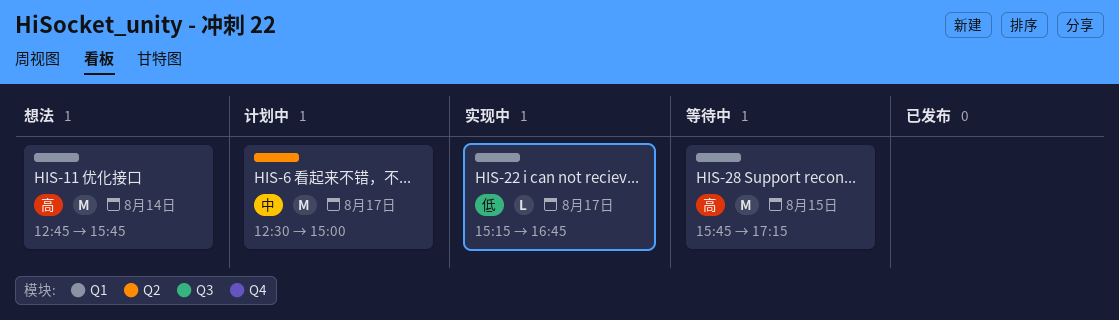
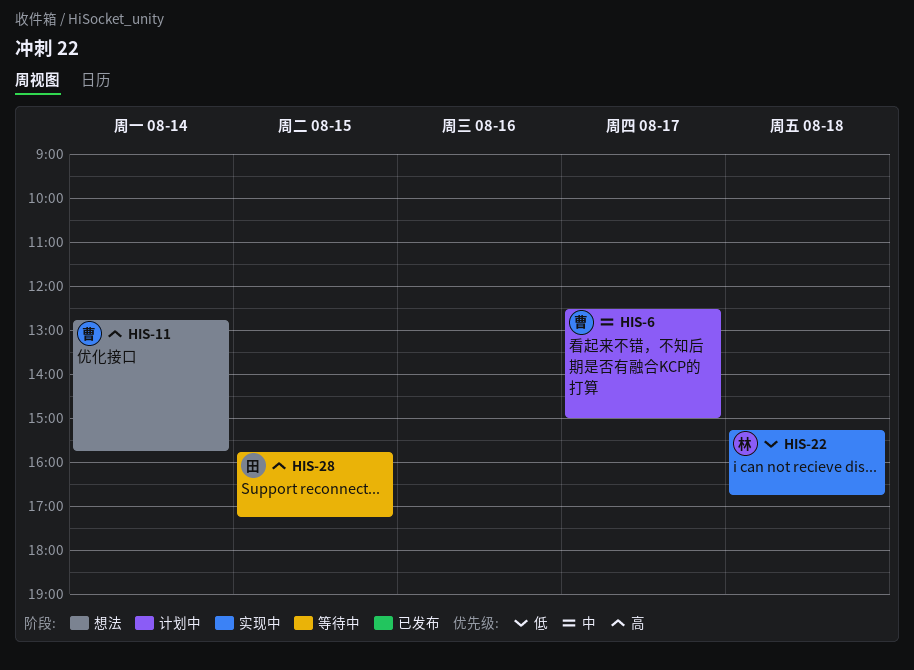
HIS-22, day: Aug 17 -> Aug 18

